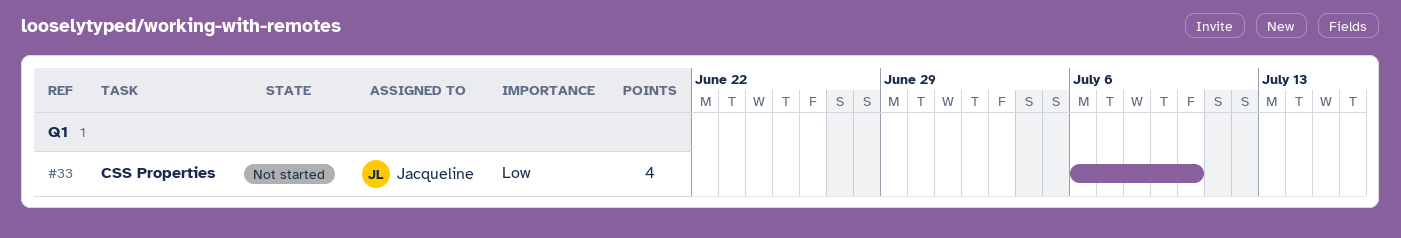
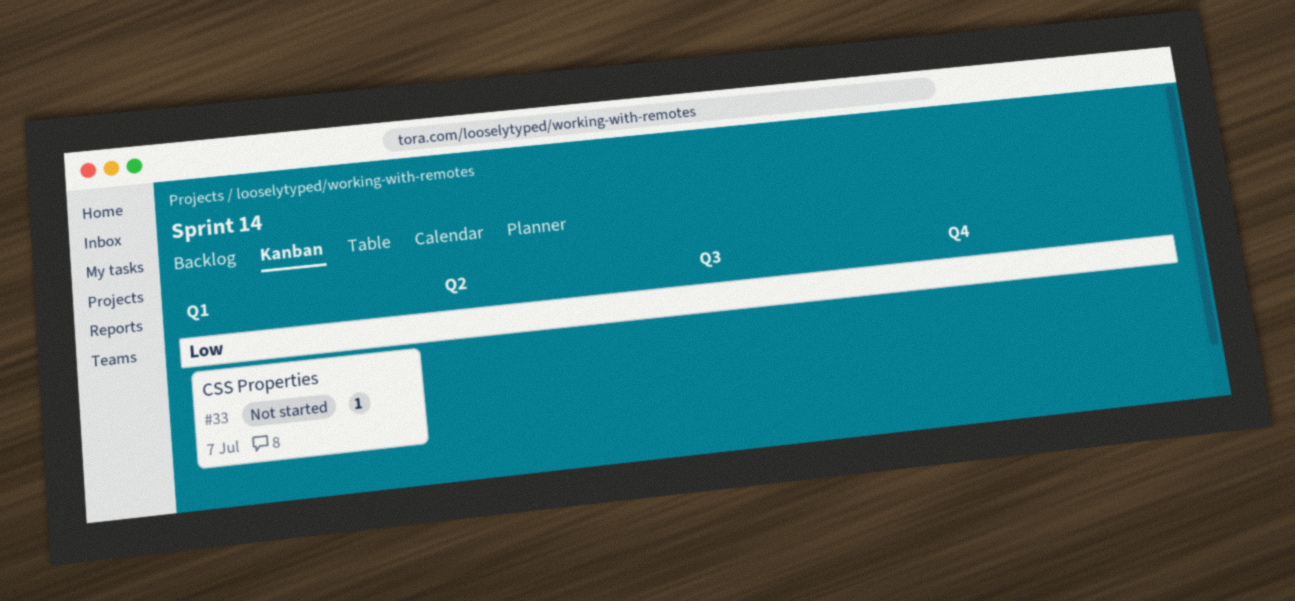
#33, estimate: 4 -> 1
#33, due: Jul 10 -> Jul 7

